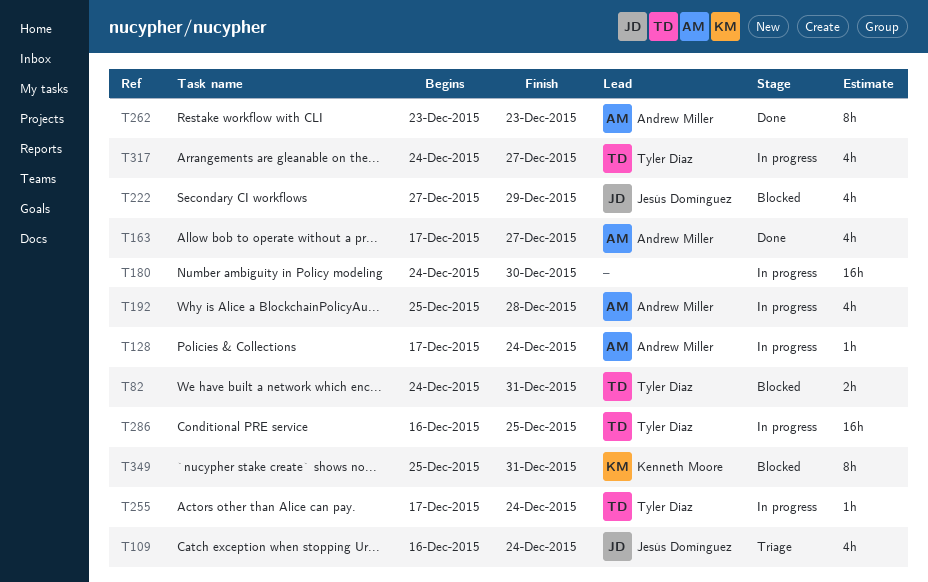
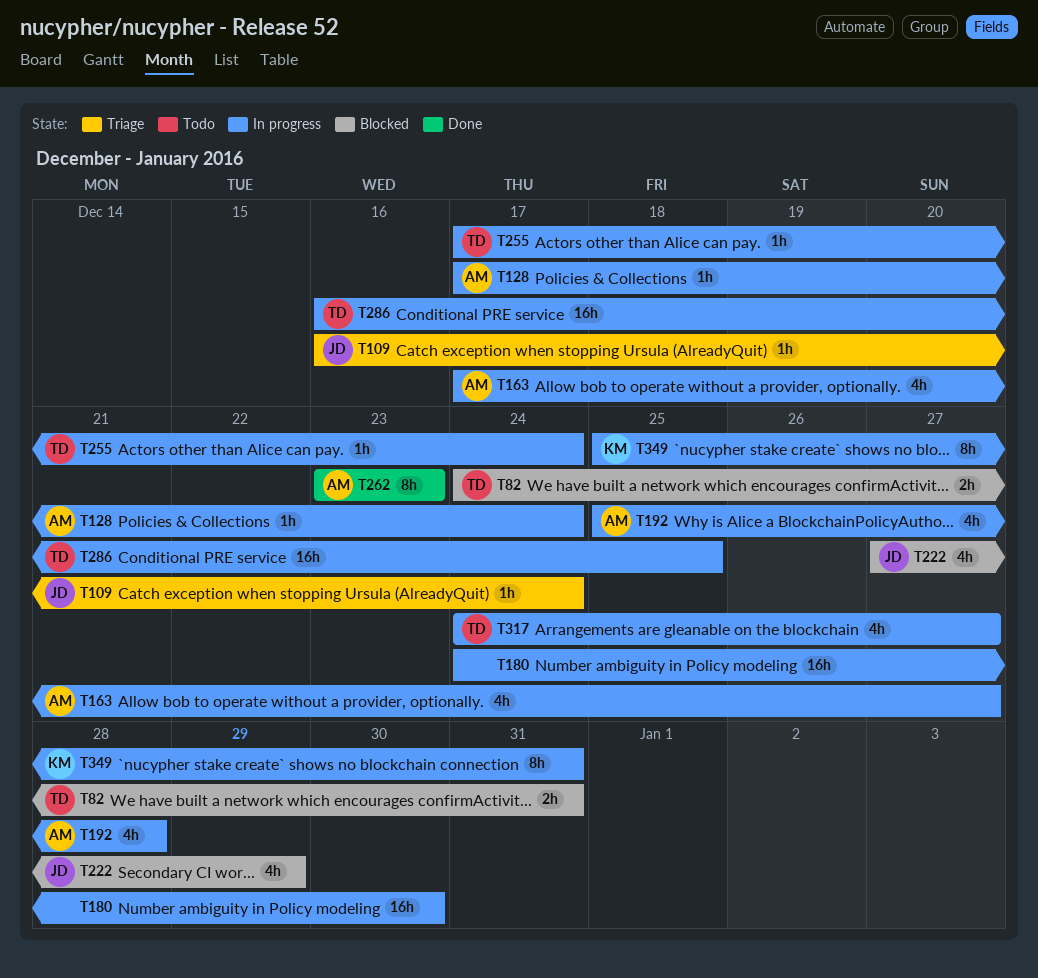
T109, estimate: 4h -> 1h
T163, status: Done -> In progress
T349, status: Blocked -> In progress

